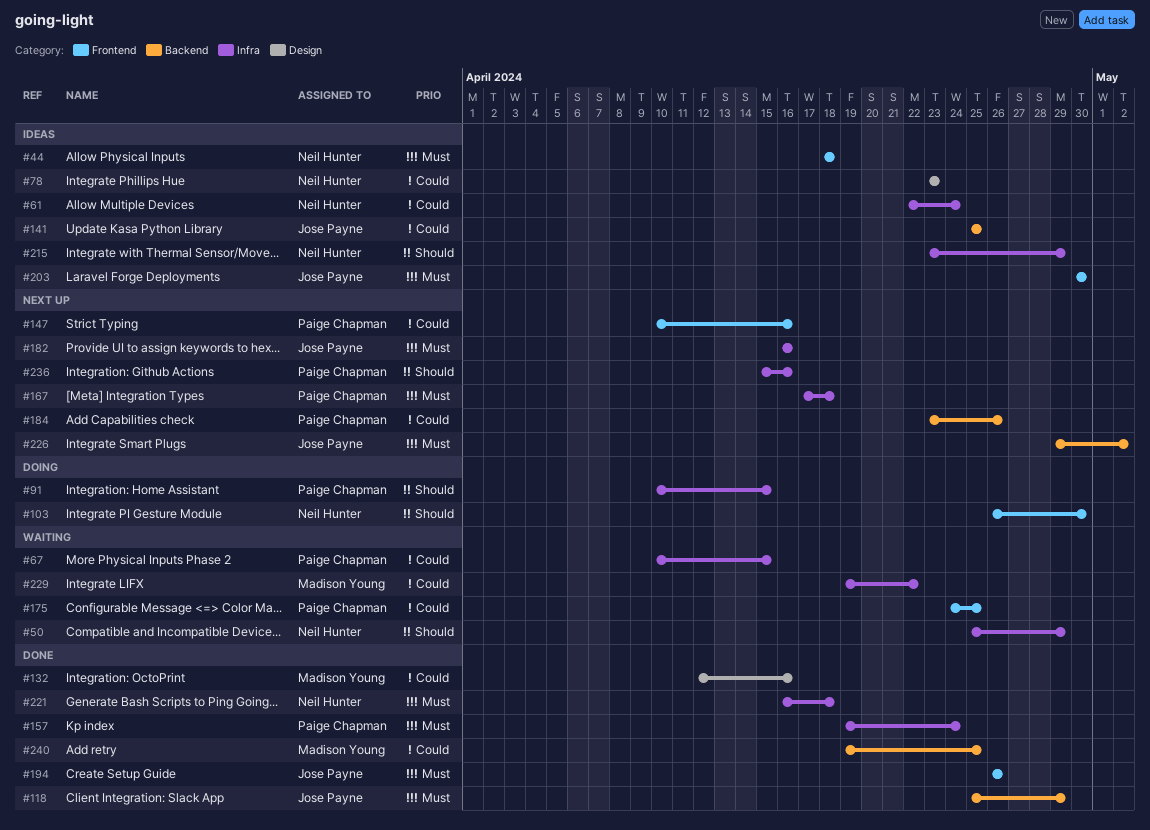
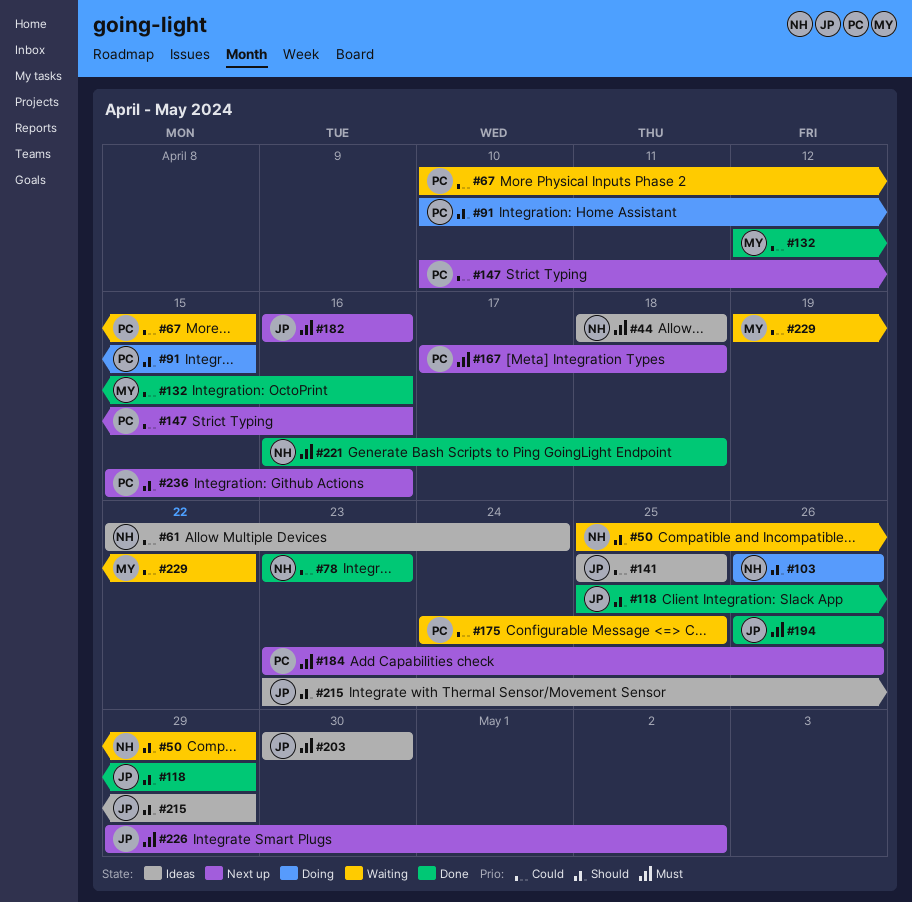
#78, status: Ideas -> Done
#103, due: Apr 30 -> Apr 26
#118, priority: Must -> Should
#157: present -> none
#184, priority: Could -> Must
#215, owner: Neil Hunter -> Jose Payne
#240: present -> none

